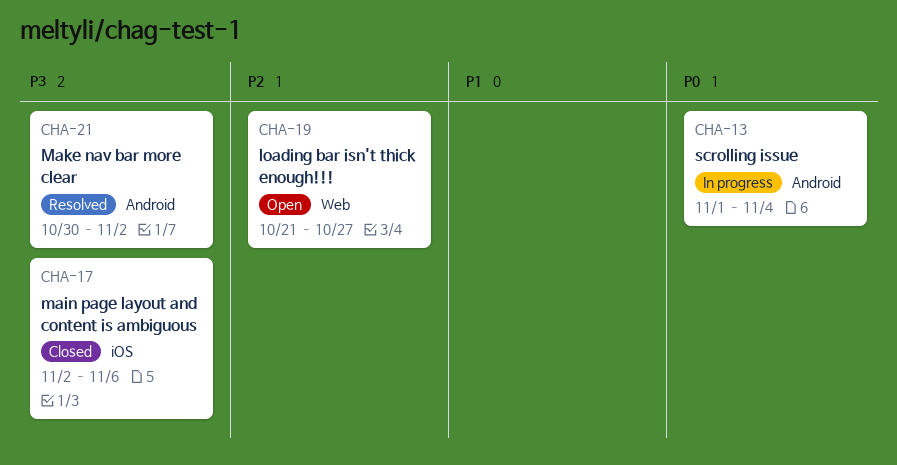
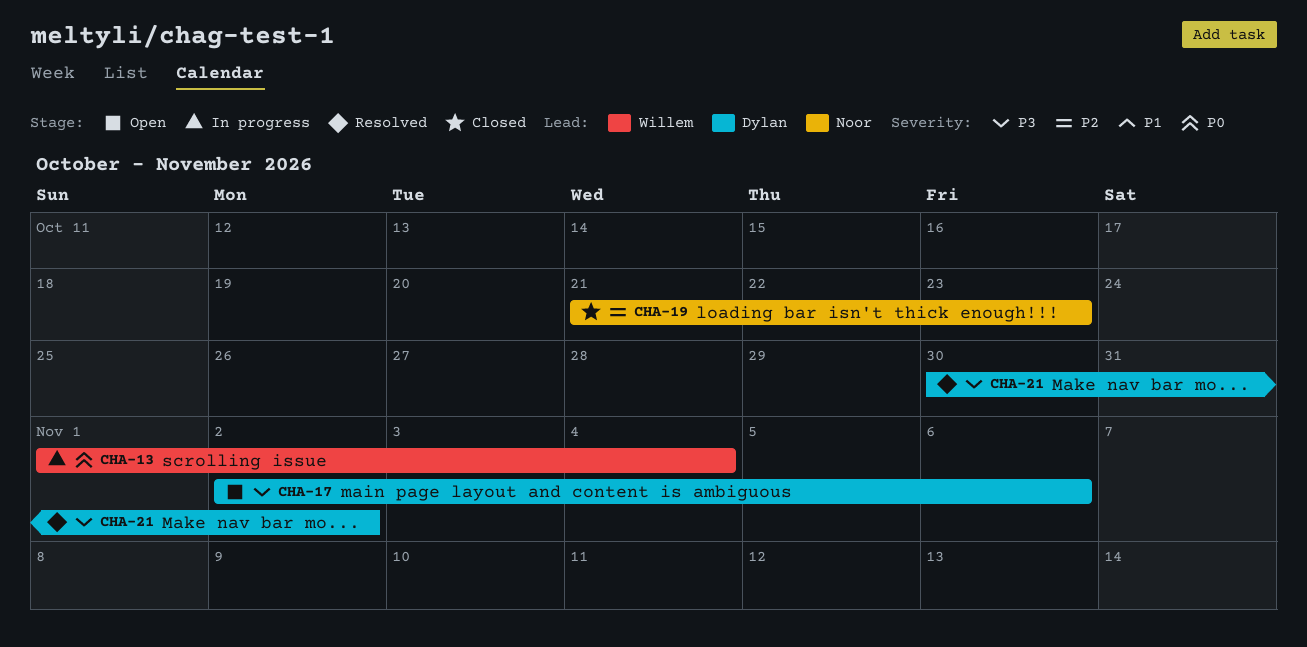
CHA-17, status: Closed -> Open
CHA-19, status: Open -> Closed
CHA-19, due: Oct 27 -> Oct 23

